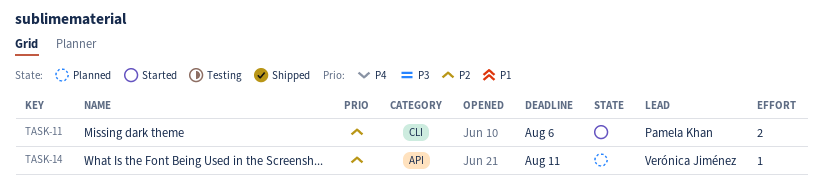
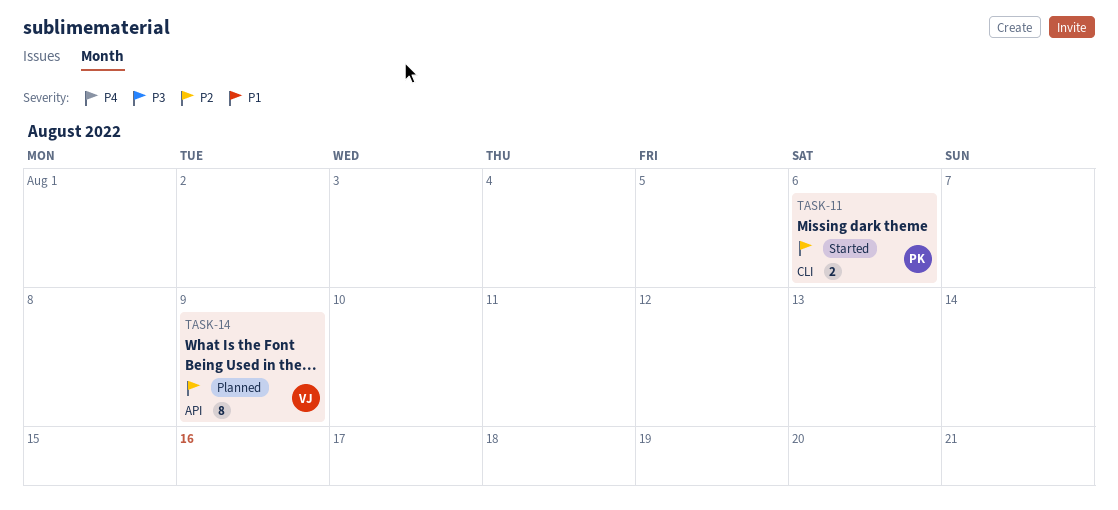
TASK-14, estimate: 1 -> 8
TASK-14, due: Aug 11 -> Aug 9

